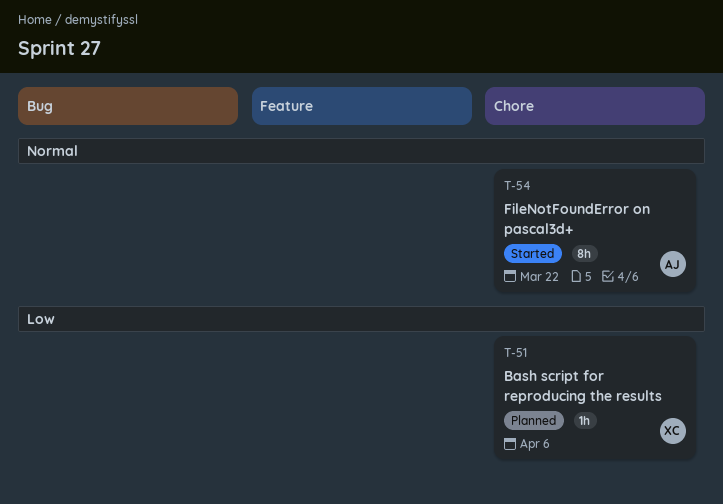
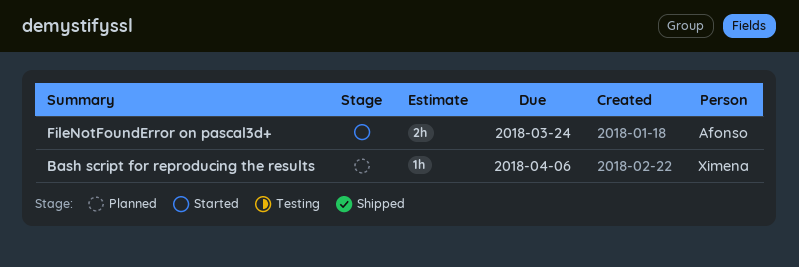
FileNotFoundError on pascal3d+, estimate: 8h -> 2h
FileNotFoundError on pascal3d+, due: Mar 22 -> Mar 24

